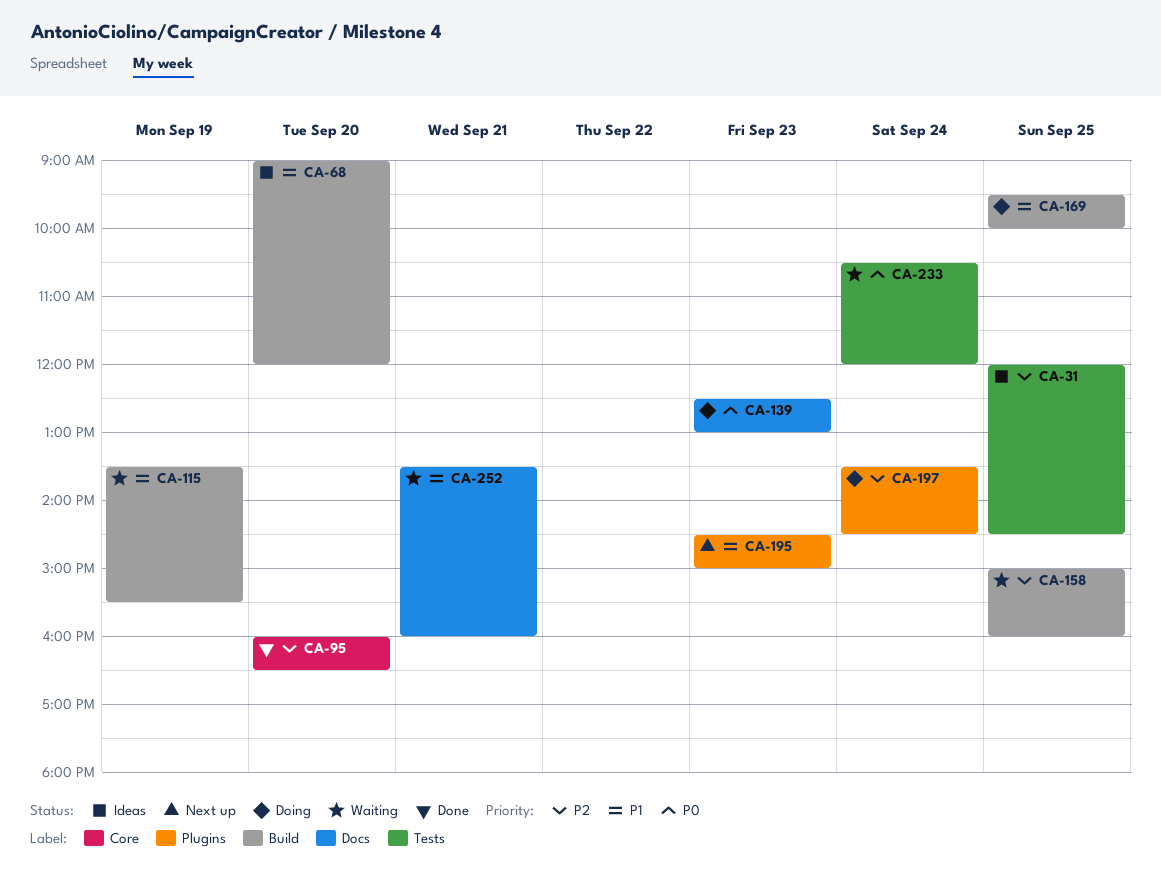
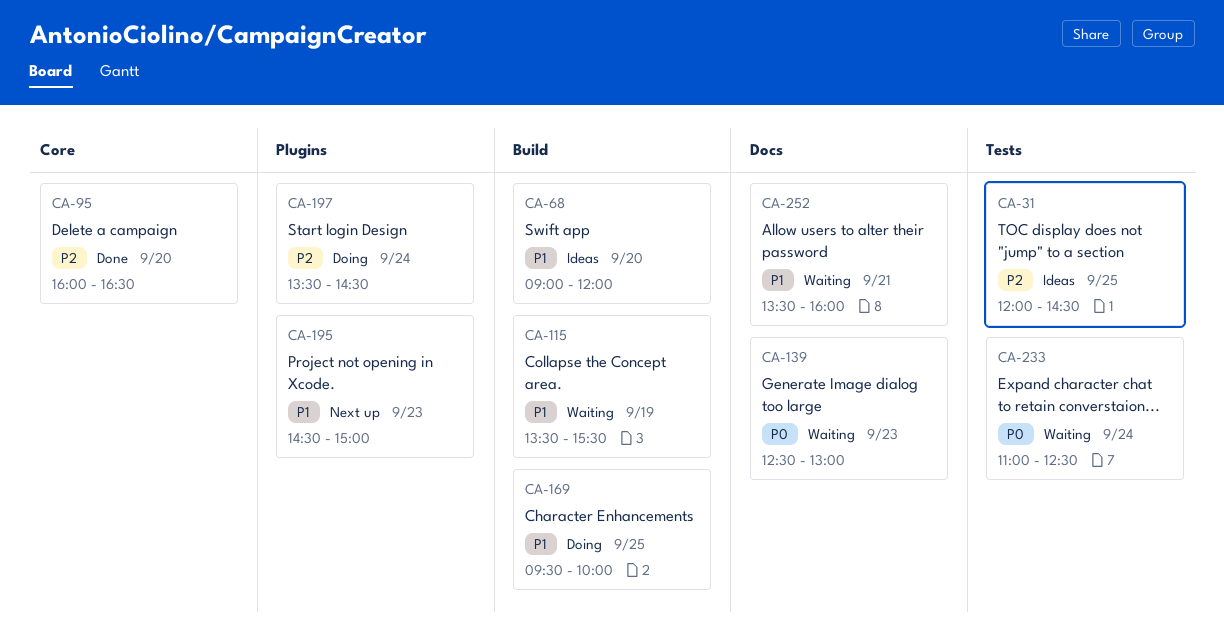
CA-139, status: Doing -> Waiting
CA-158: present -> none
CA-233, begins: 10:30 -> 11:00
CA-233, ends: 12:00 -> 12:30

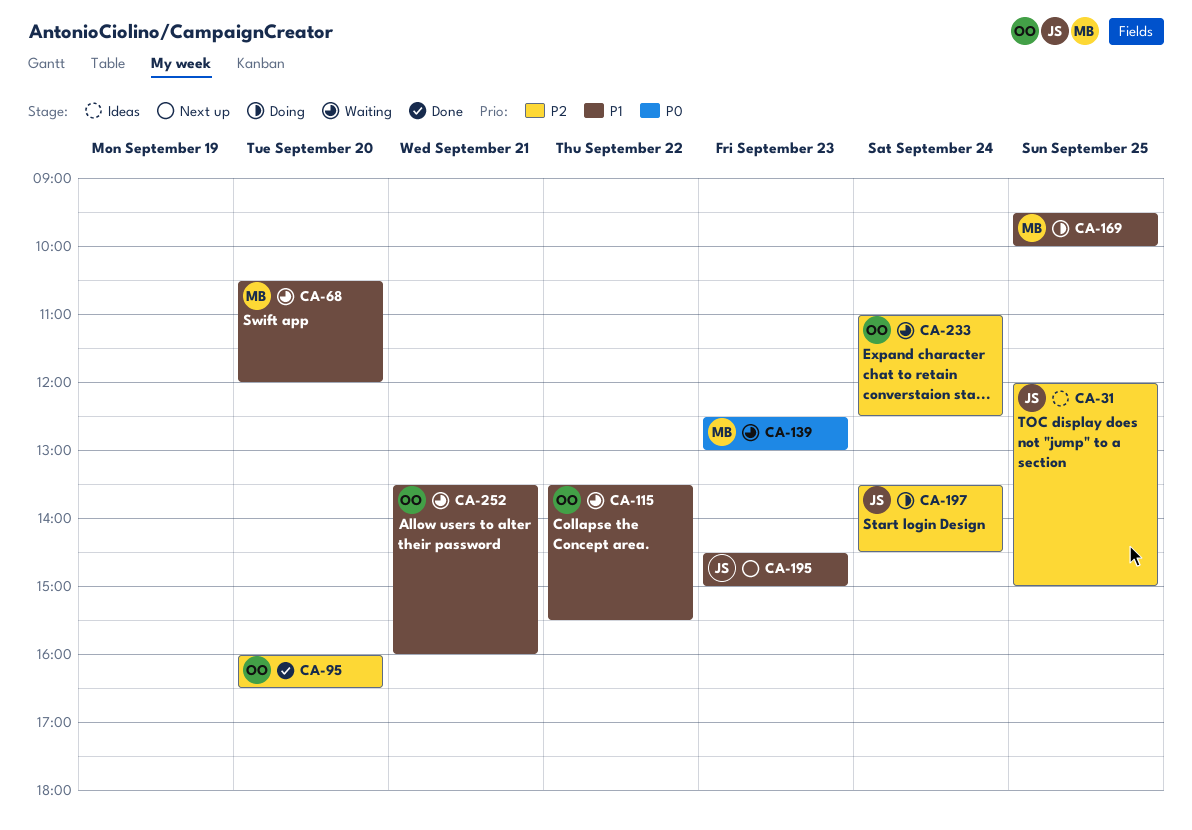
CA-31, ends: 14:30 -> 15:00
CA-68, status: Ideas -> Waiting
CA-68, begins: 09:00 -> 10:30
CA-115, day: Sep 19 -> Sep 22
CA-233, priority: P0 -> P2

